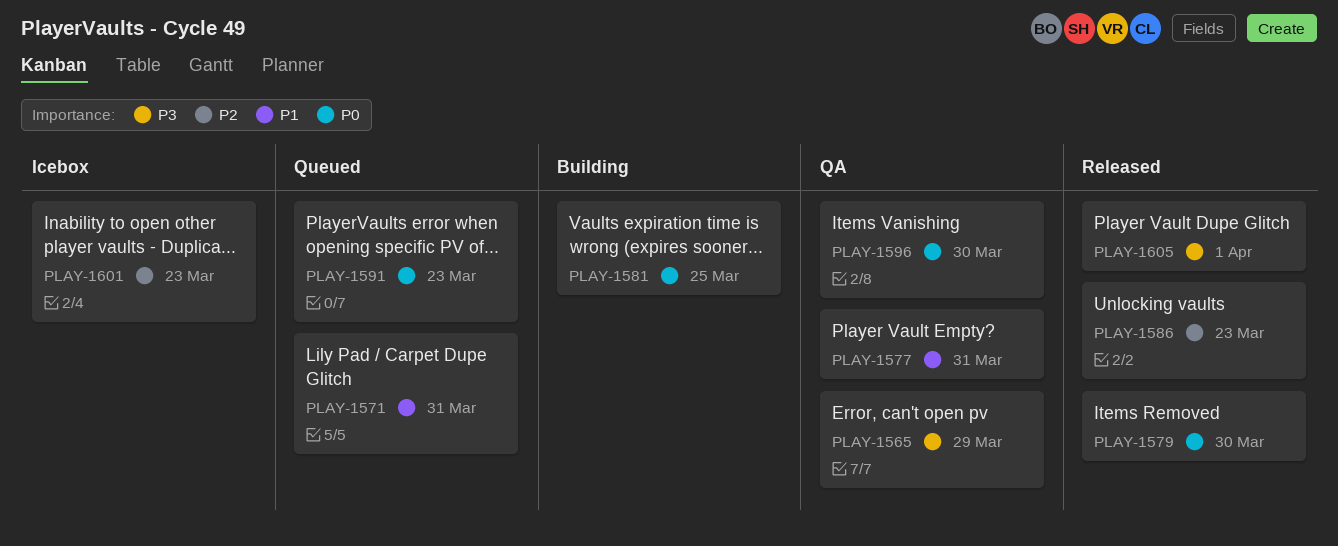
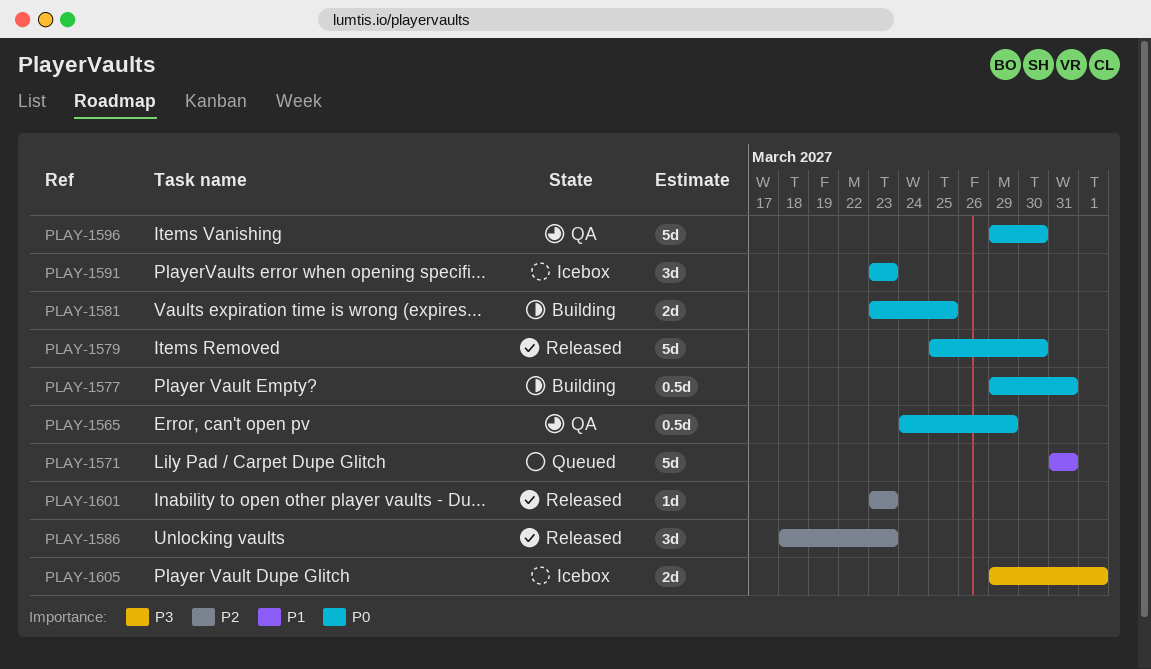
PLAY-1565, priority: P3 -> P0
PLAY-1577, status: QA -> Building
PLAY-1577, priority: P1 -> P0
PLAY-1591, status: Queued -> Icebox
PLAY-1601, status: Icebox -> Released
PLAY-1605, status: Released -> Icebox

